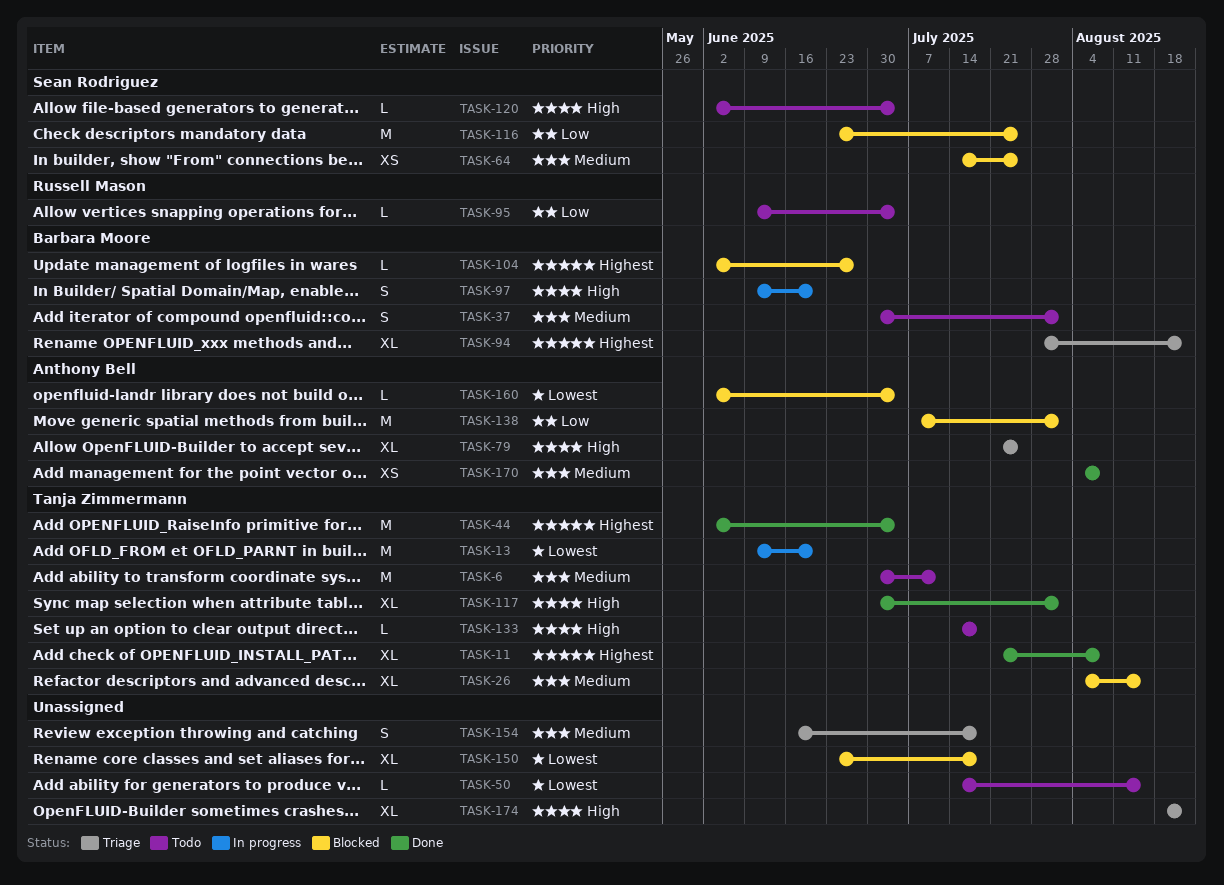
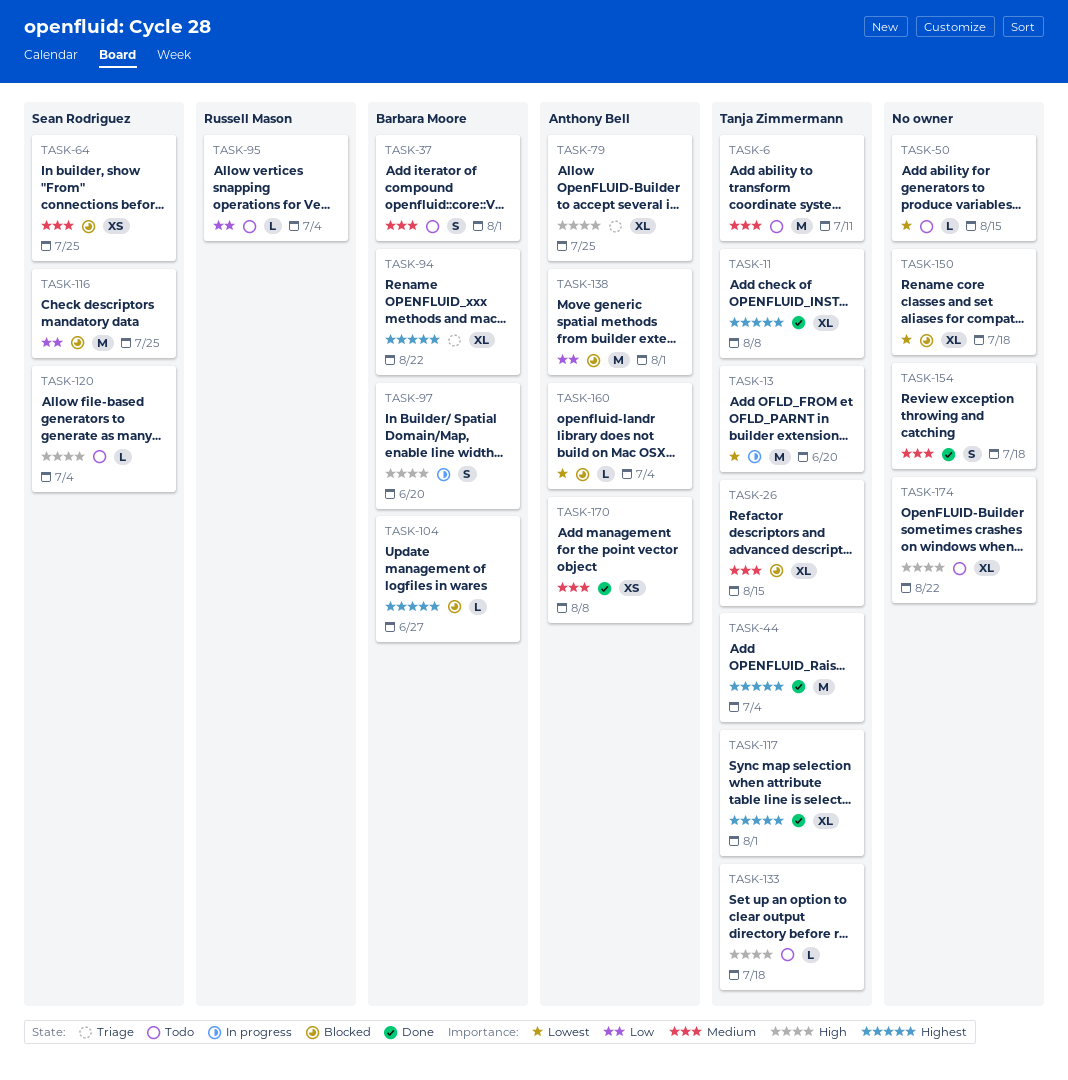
TASK-117, priority: High -> Highest
TASK-154, status: Triage -> Done
TASK-174, status: Triage -> Todo

